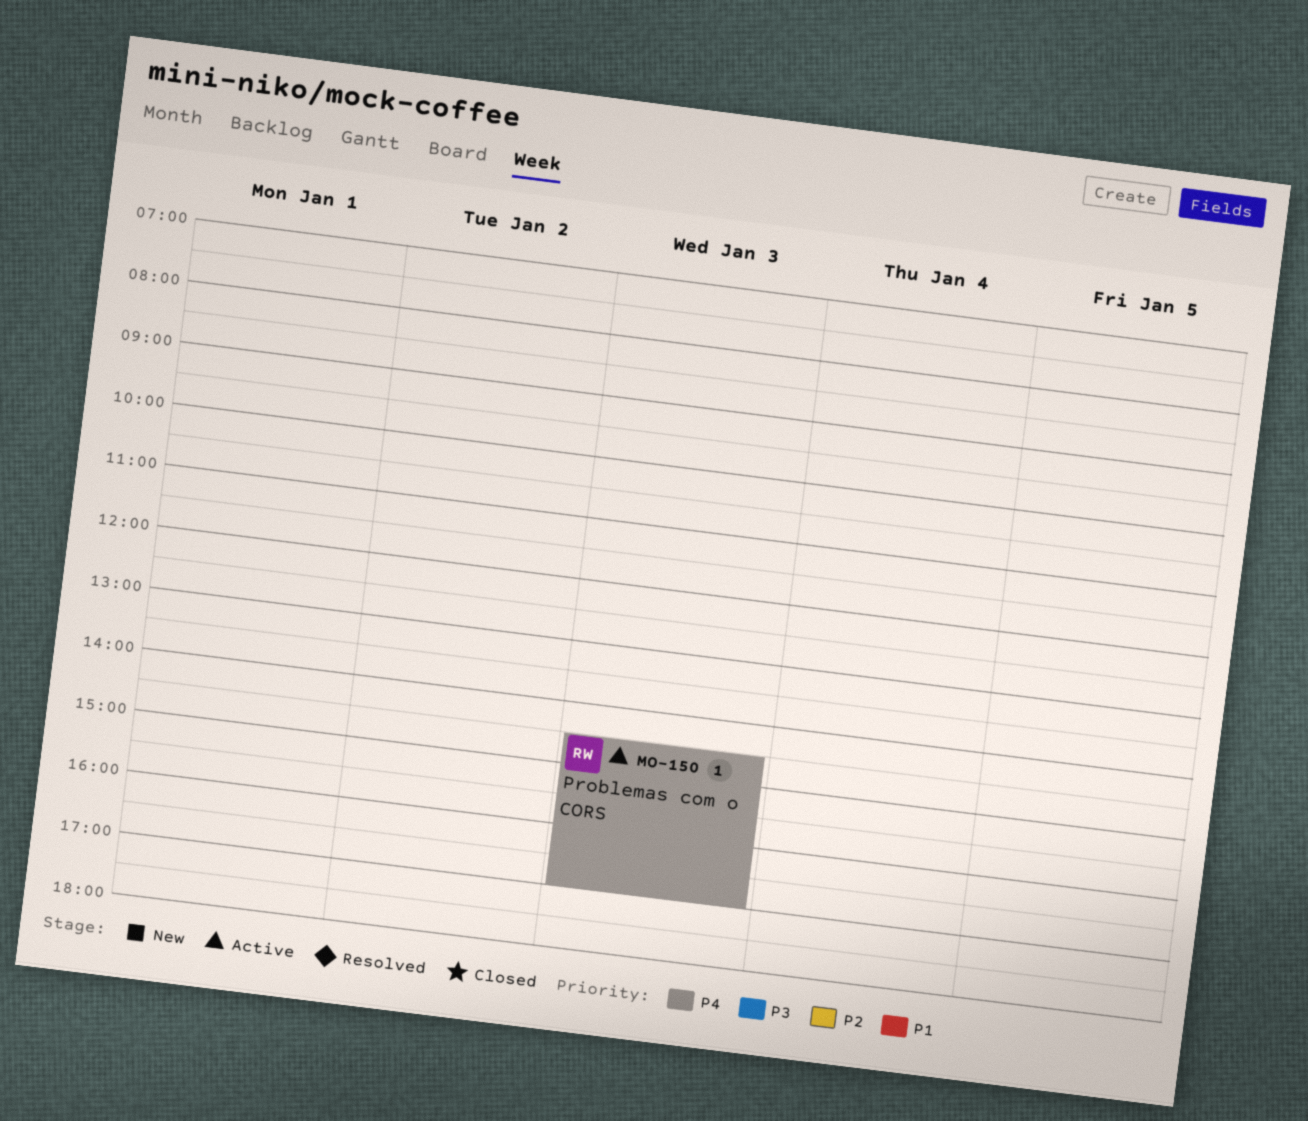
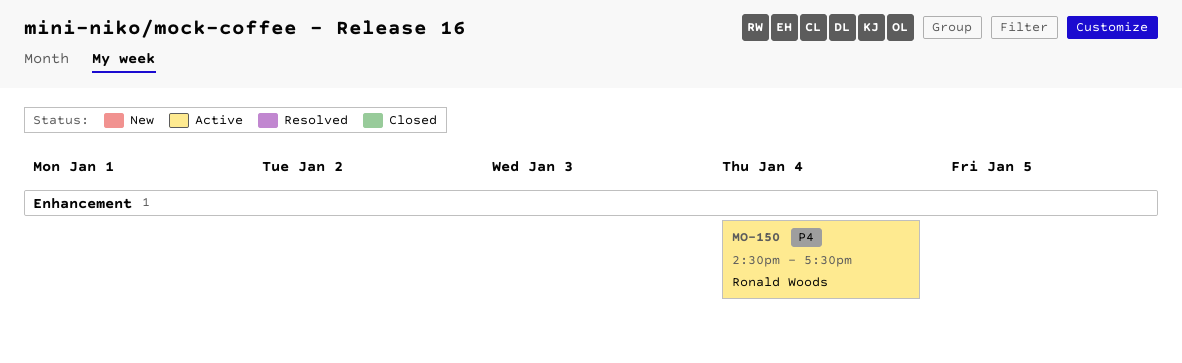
MO-150, day: Jan 3 -> Jan 4
MO-150, ends: 17:00 -> 17:30

